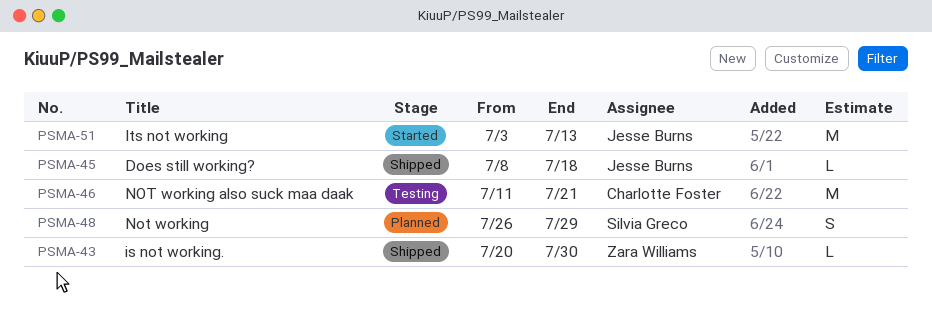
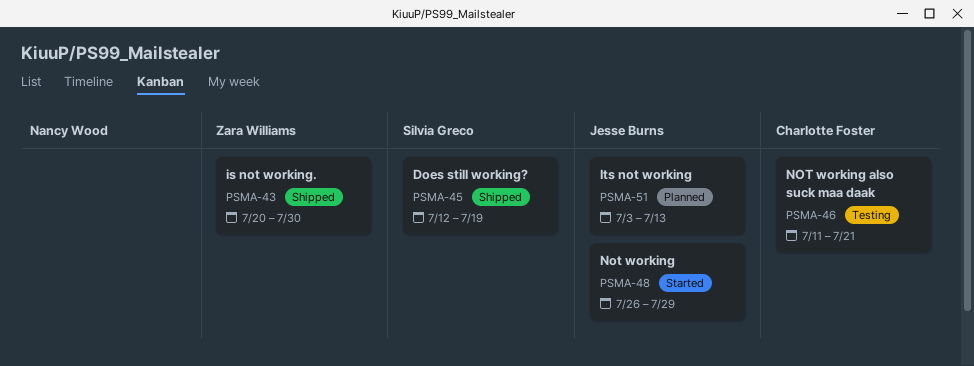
PSMA-45, owner: Jesse Burns -> Silvia Greco
PSMA-45, start: Jul 8 -> Jul 12
PSMA-45, due: Jul 18 -> Jul 19
PSMA-48, status: Planned -> Started
PSMA-48, owner: Silvia Greco -> Jesse Burns
PSMA-51, status: Started -> Planned

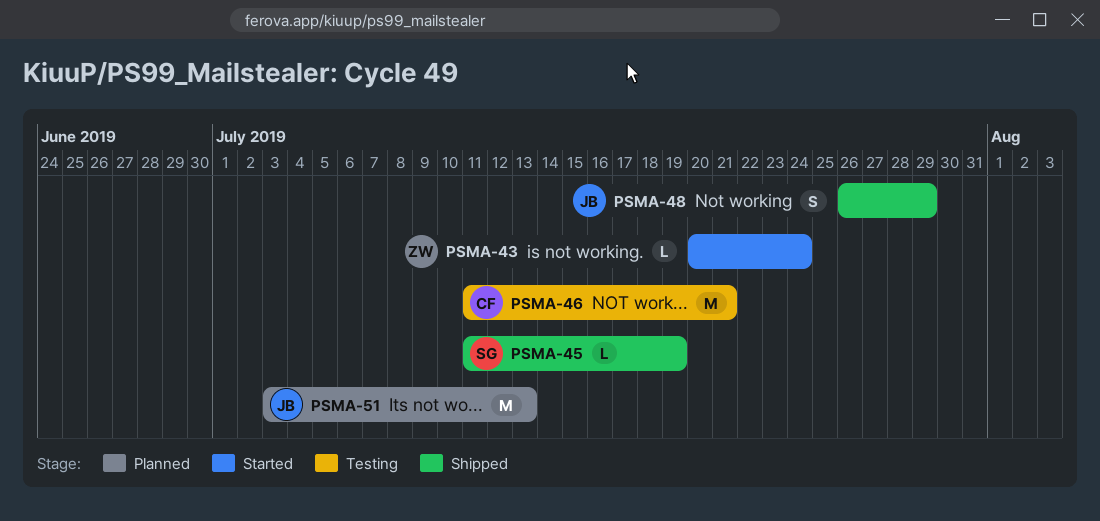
PSMA-43, status: Shipped -> Started
PSMA-43, due: Jul 30 -> Jul 24
PSMA-45, start: Jul 12 -> Jul 11
PSMA-48, status: Started -> Shipped

